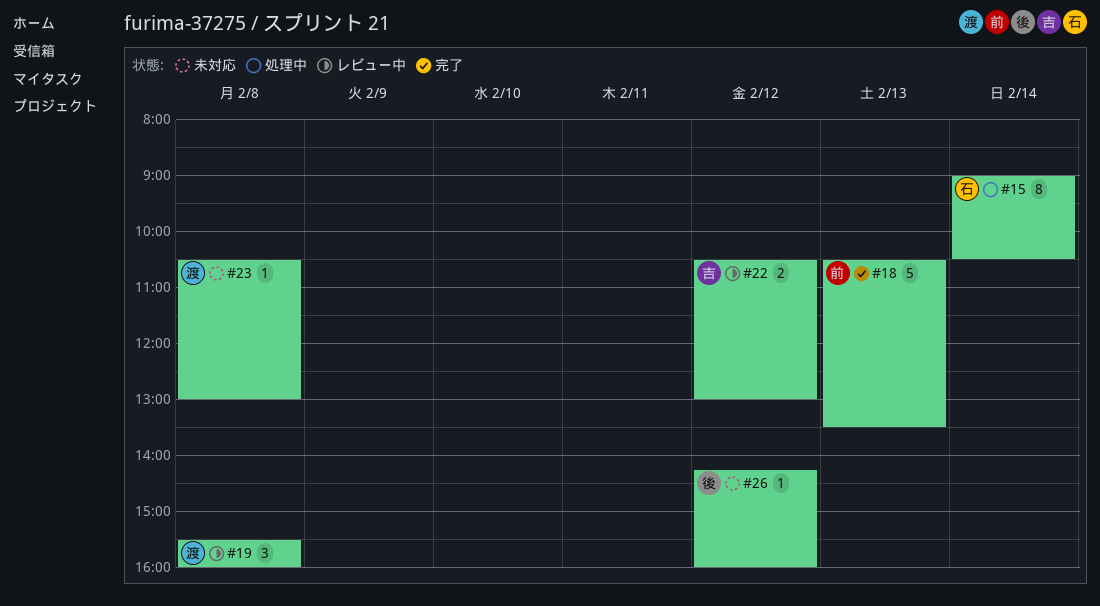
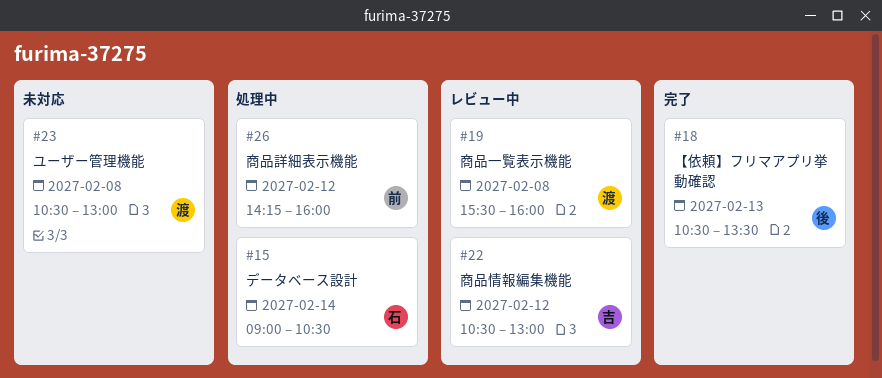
#18, owner: 前 -> 後
#26, status: 未対応 -> 処理中
#26, owner: 後 -> 前

